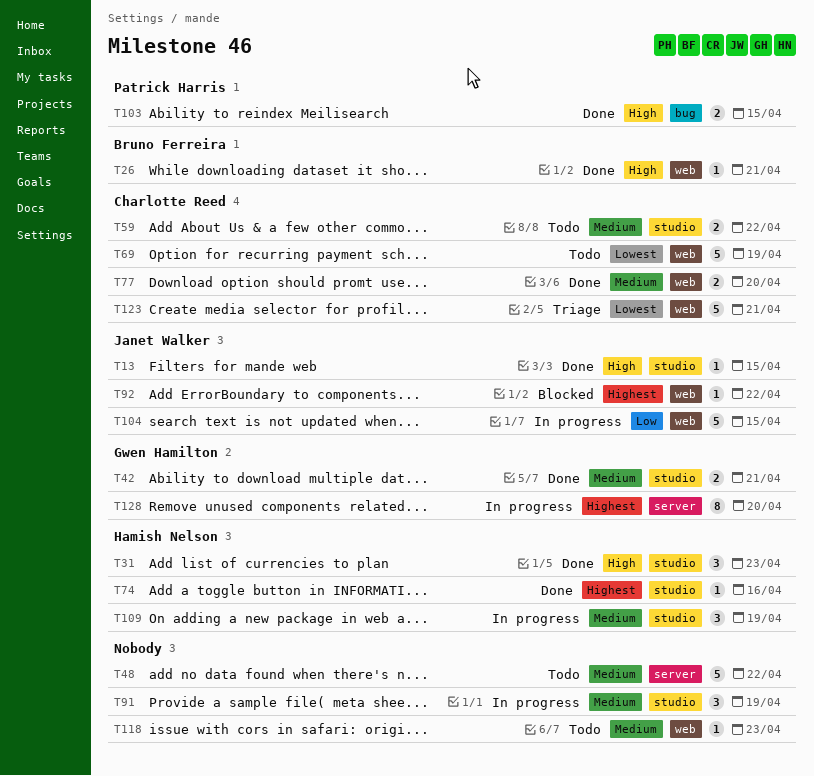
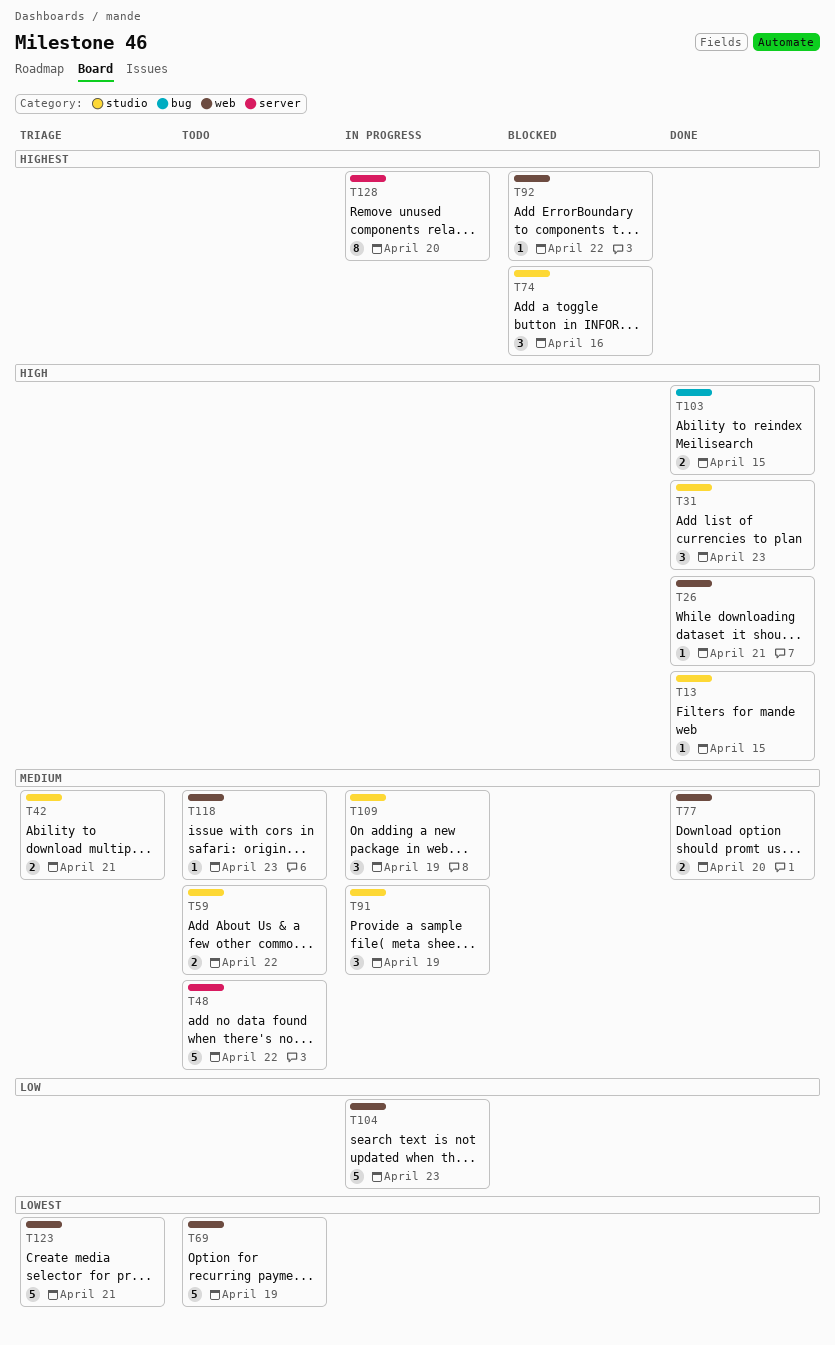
T42, status: Done -> Triage
T74, status: Done -> Blocked
T74, estimate: 1 -> 3
T104, due: Apr 15 -> Apr 23

